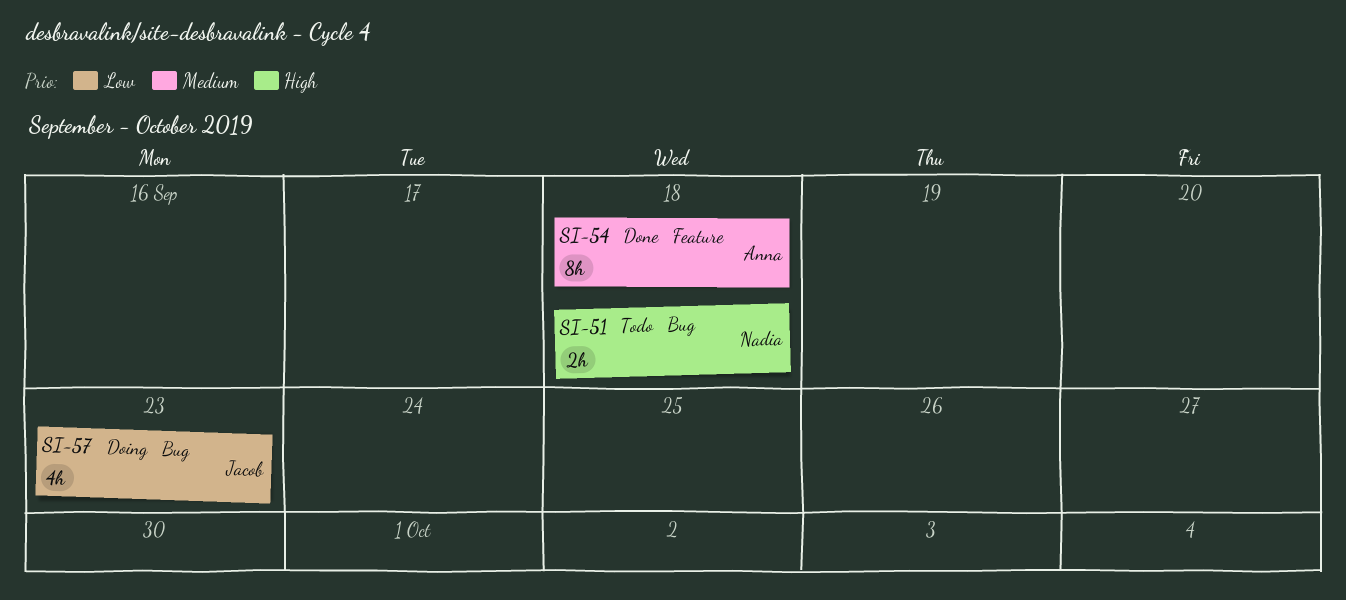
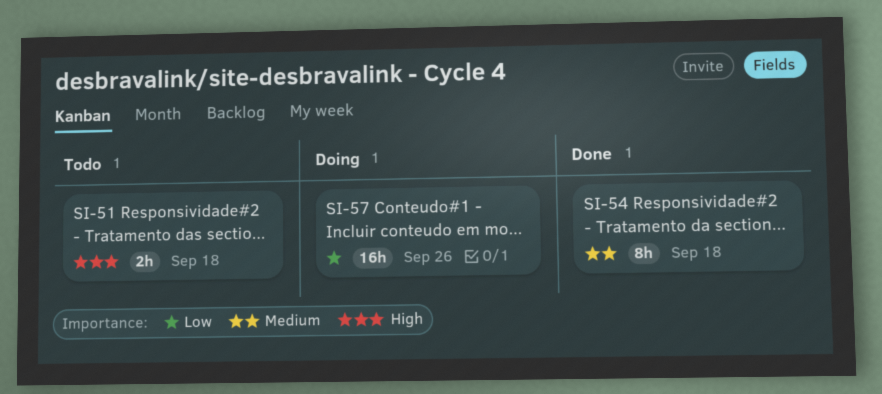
SI-57, estimate: 4h -> 16h
SI-57, due: Sep 23 -> Sep 26

